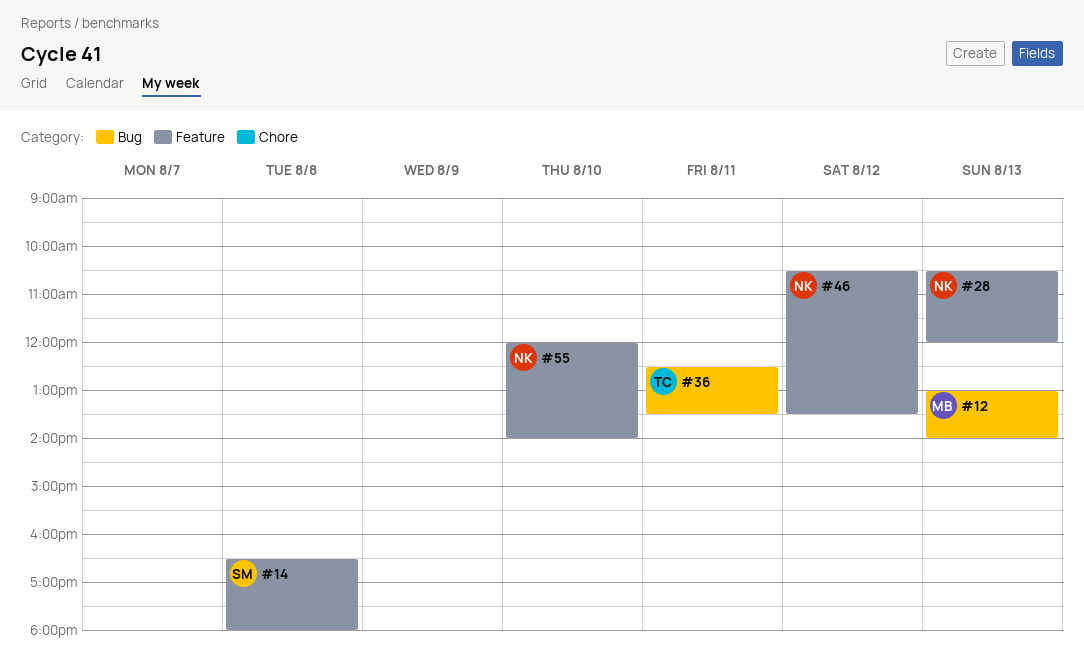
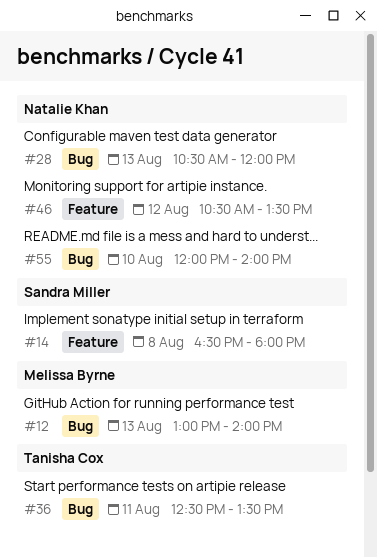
#28, label: Feature -> Bug
#55, label: Feature -> Bug

